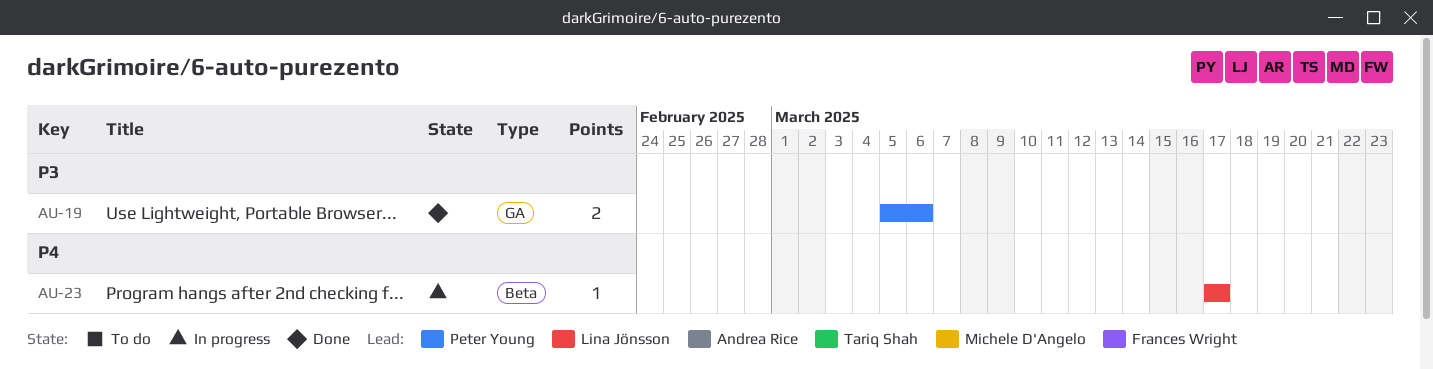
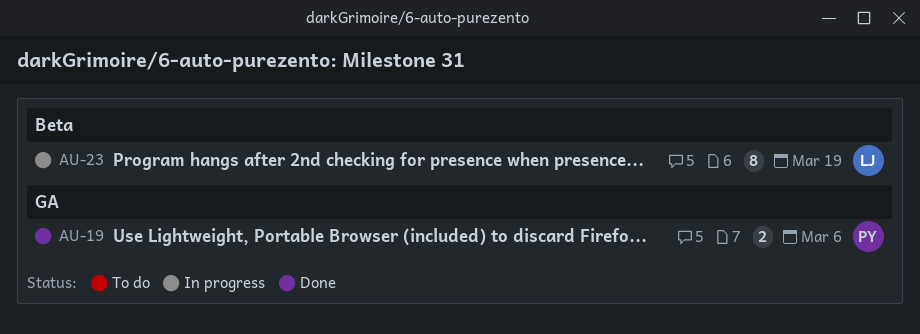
AU-23, estimate: 1 -> 8
AU-23, due: Mar 17 -> Mar 19

